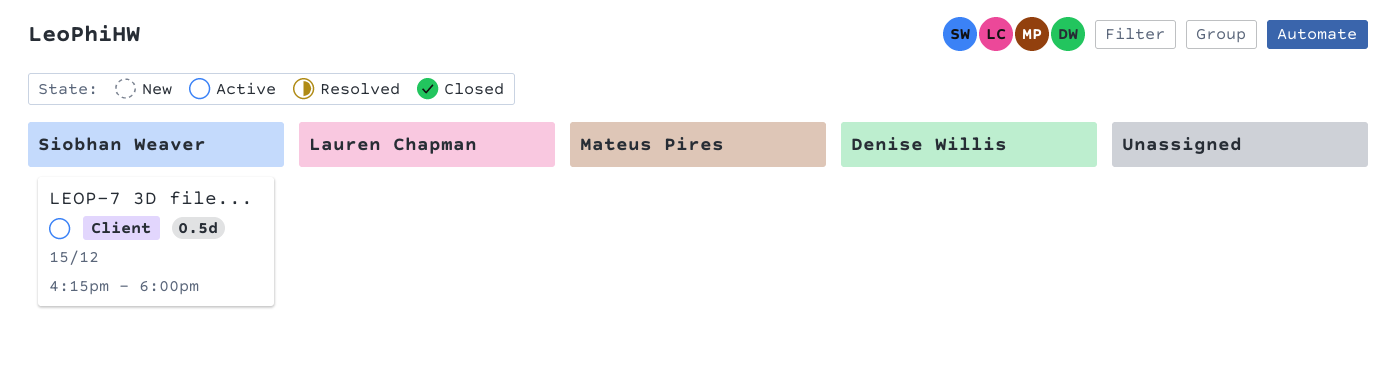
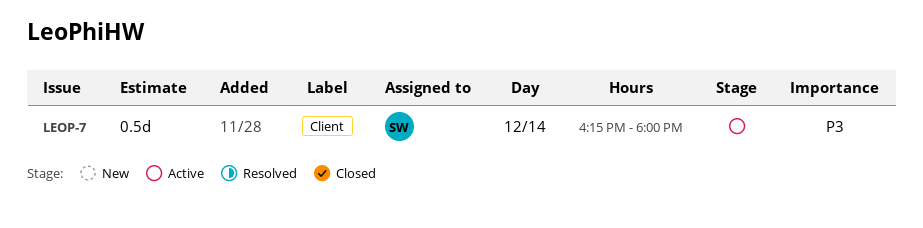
LEOP-7, day: Dec 15 -> Dec 14

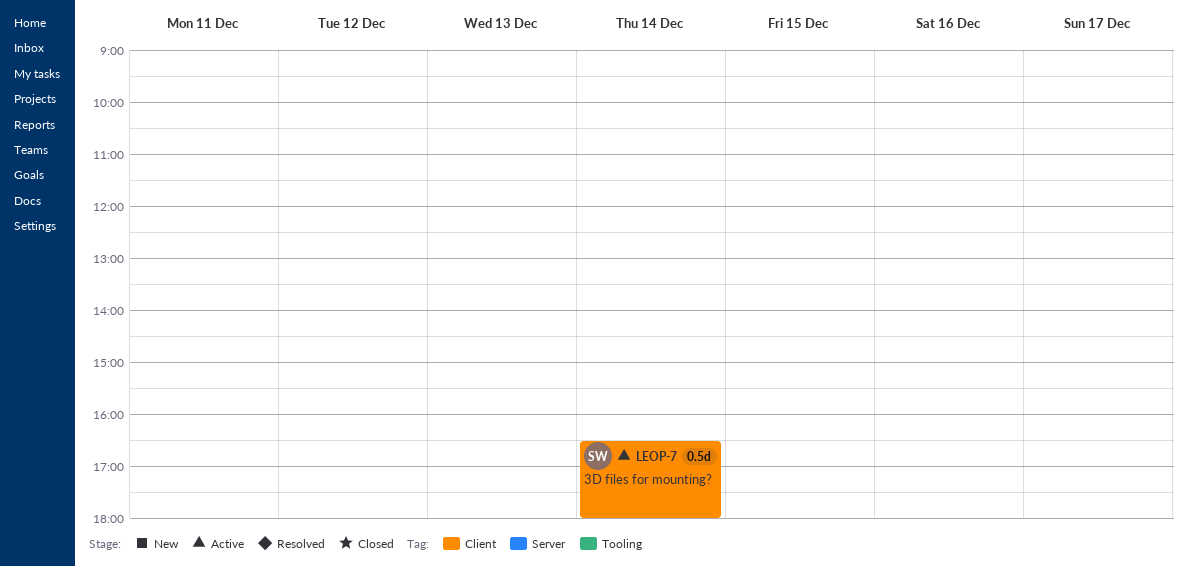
LEOP-7, begins: 16:15 -> 16:30

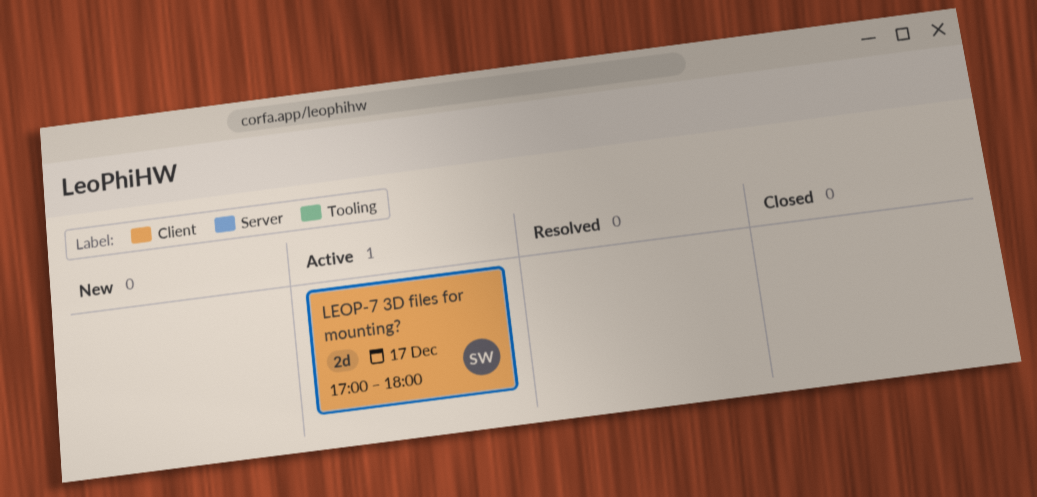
LEOP-7, estimate: 0.5d -> 2d
LEOP-7, day: Dec 14 -> Dec 17
LEOP-7, begins: 16:30 -> 17:00

